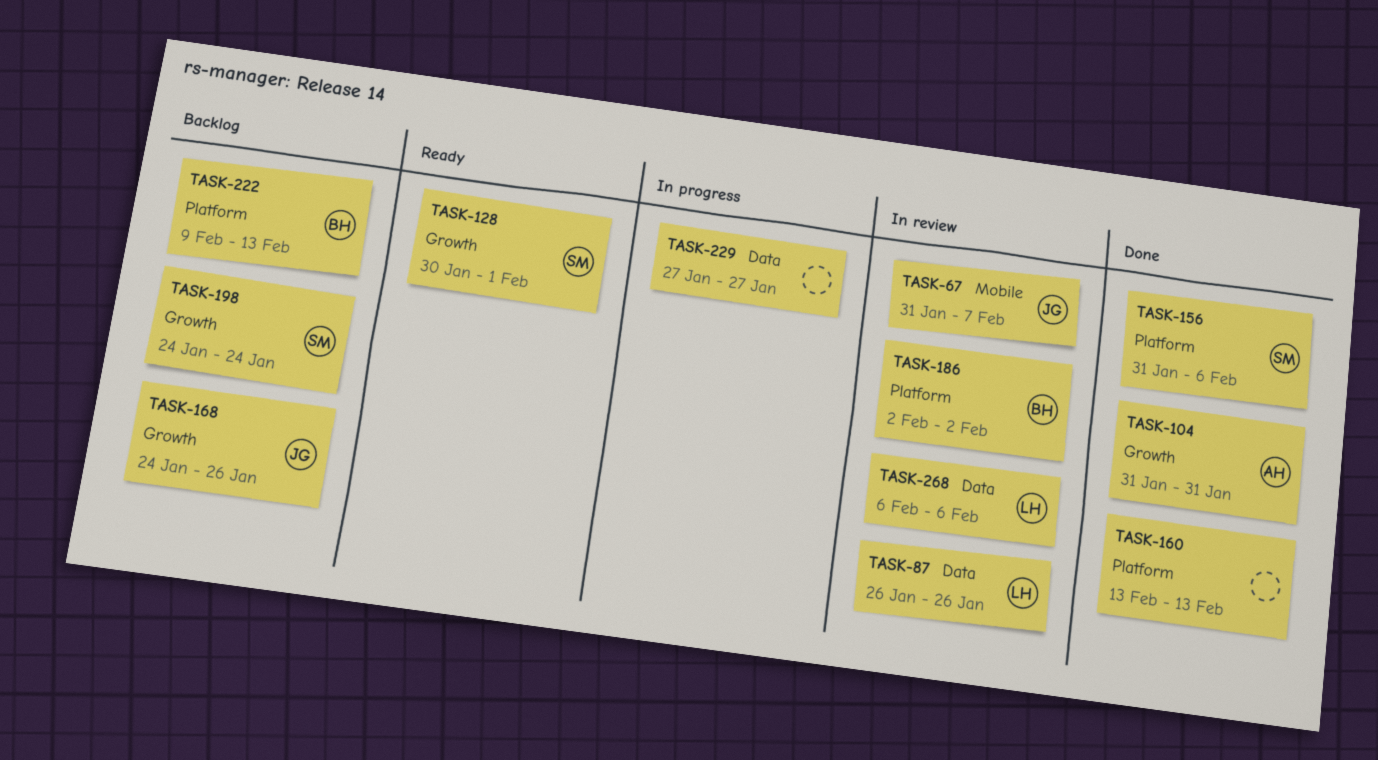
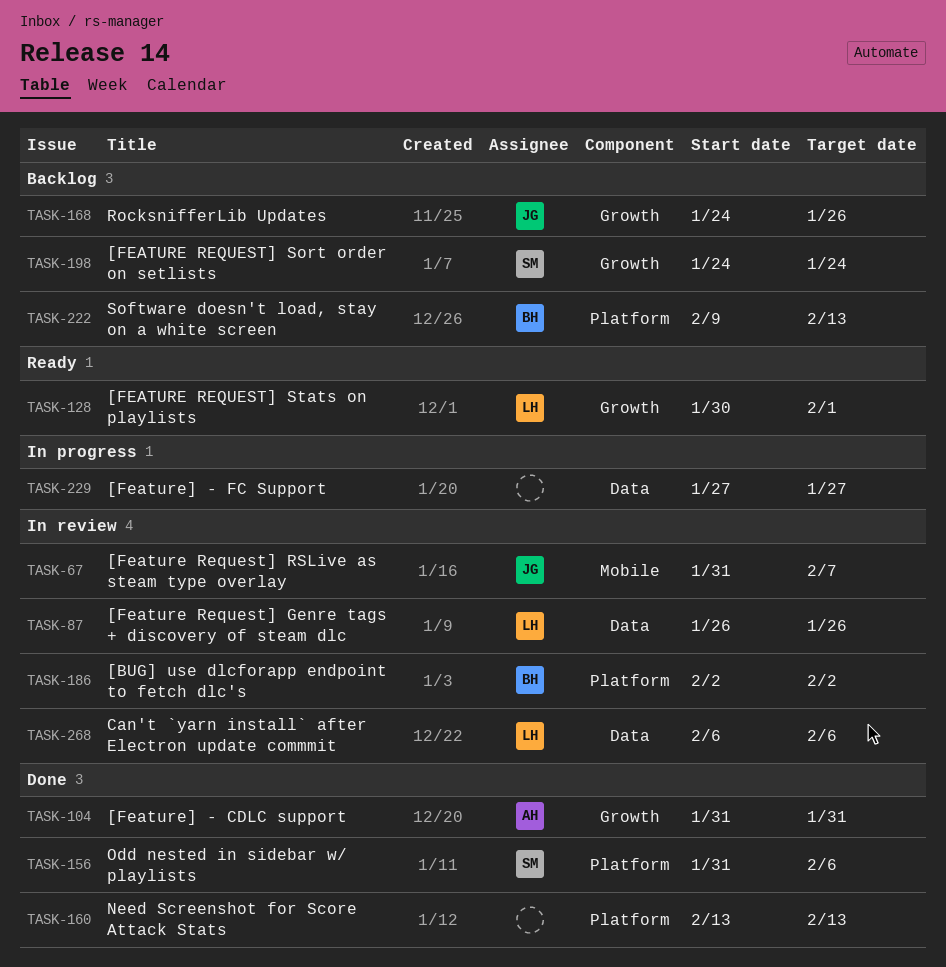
TASK-128, owner: SM -> LH

